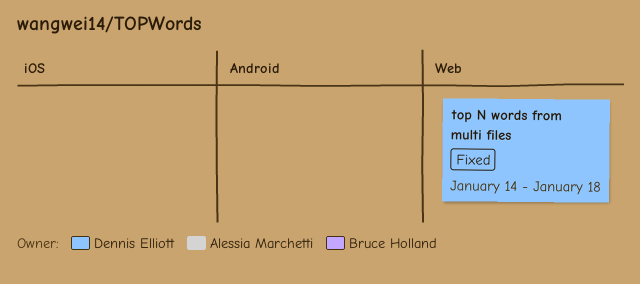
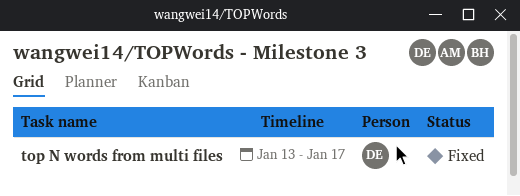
top N words from multi files, start: Jan 14 -> Jan 13
top N words from multi files, due: Jan 18 -> Jan 17

